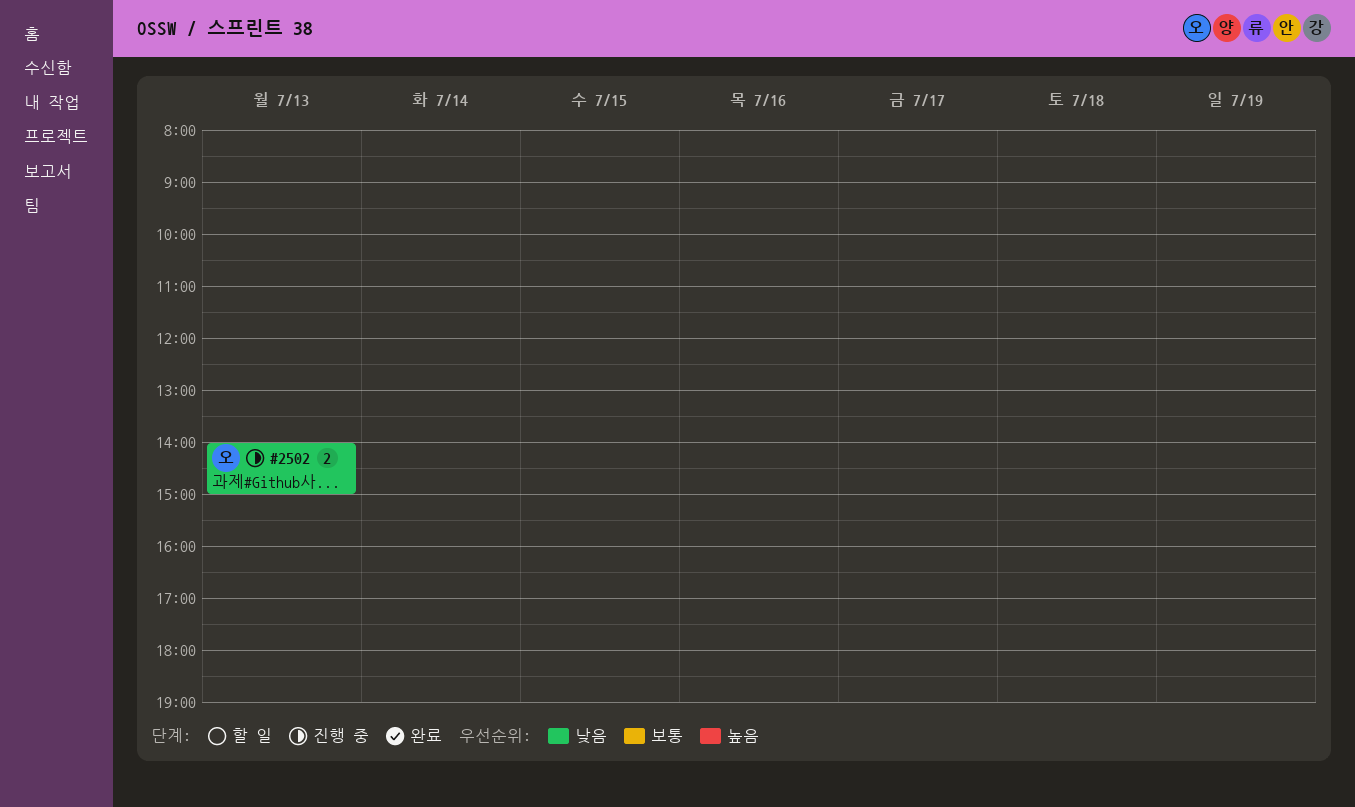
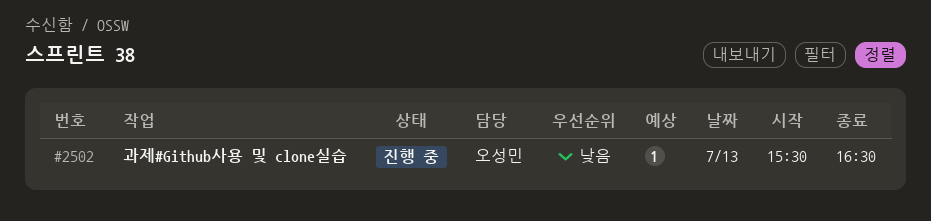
#2502, estimate: 2 -> 1
#2502, begins: 14:00 -> 15:30
#2502, ends: 15:00 -> 16:30

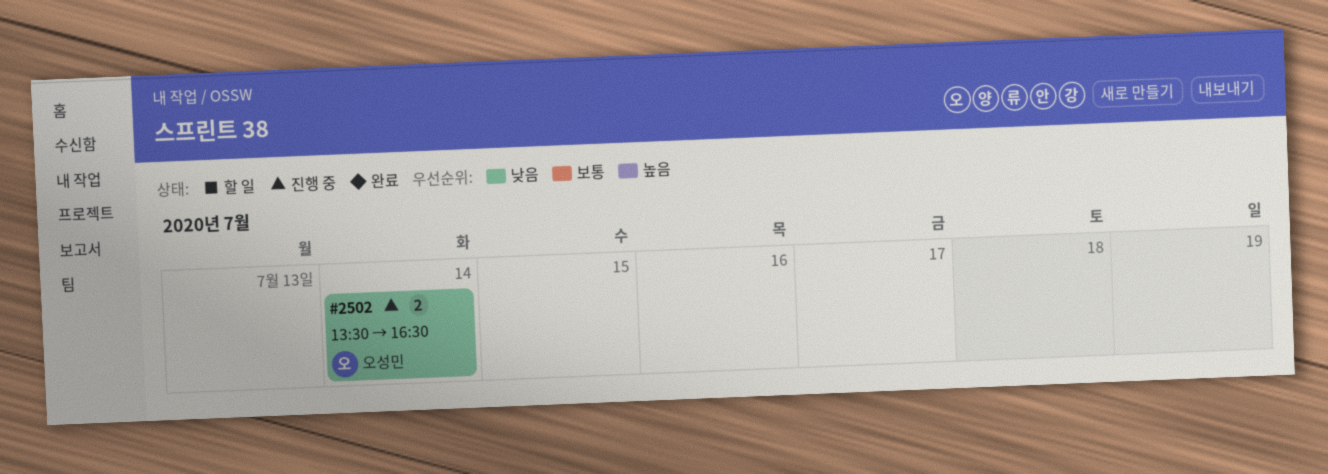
#2502, estimate: 1 -> 2
#2502, day: Jul 13 -> Jul 14
#2502, begins: 15:30 -> 13:30

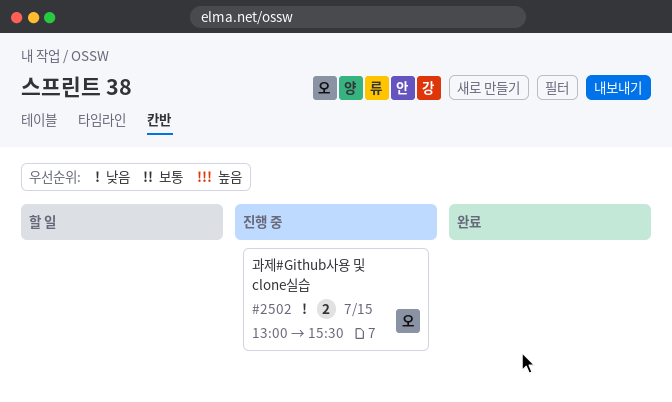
#2502, day: Jul 14 -> Jul 15
#2502, begins: 13:30 -> 13:00
#2502, ends: 16:30 -> 15:30

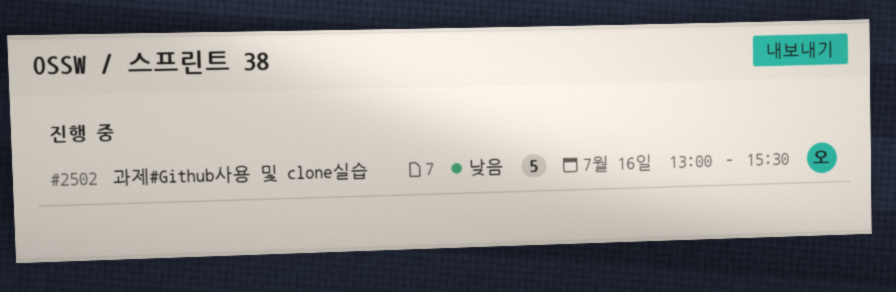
#2502, estimate: 2 -> 5
#2502, day: Jul 15 -> Jul 16

